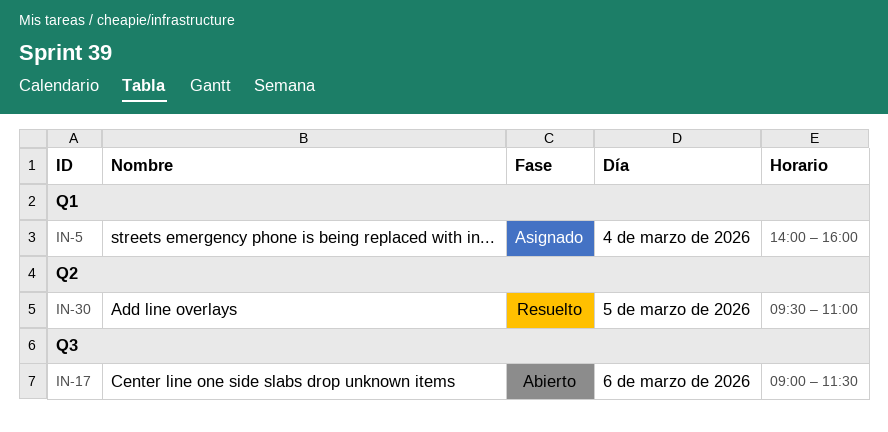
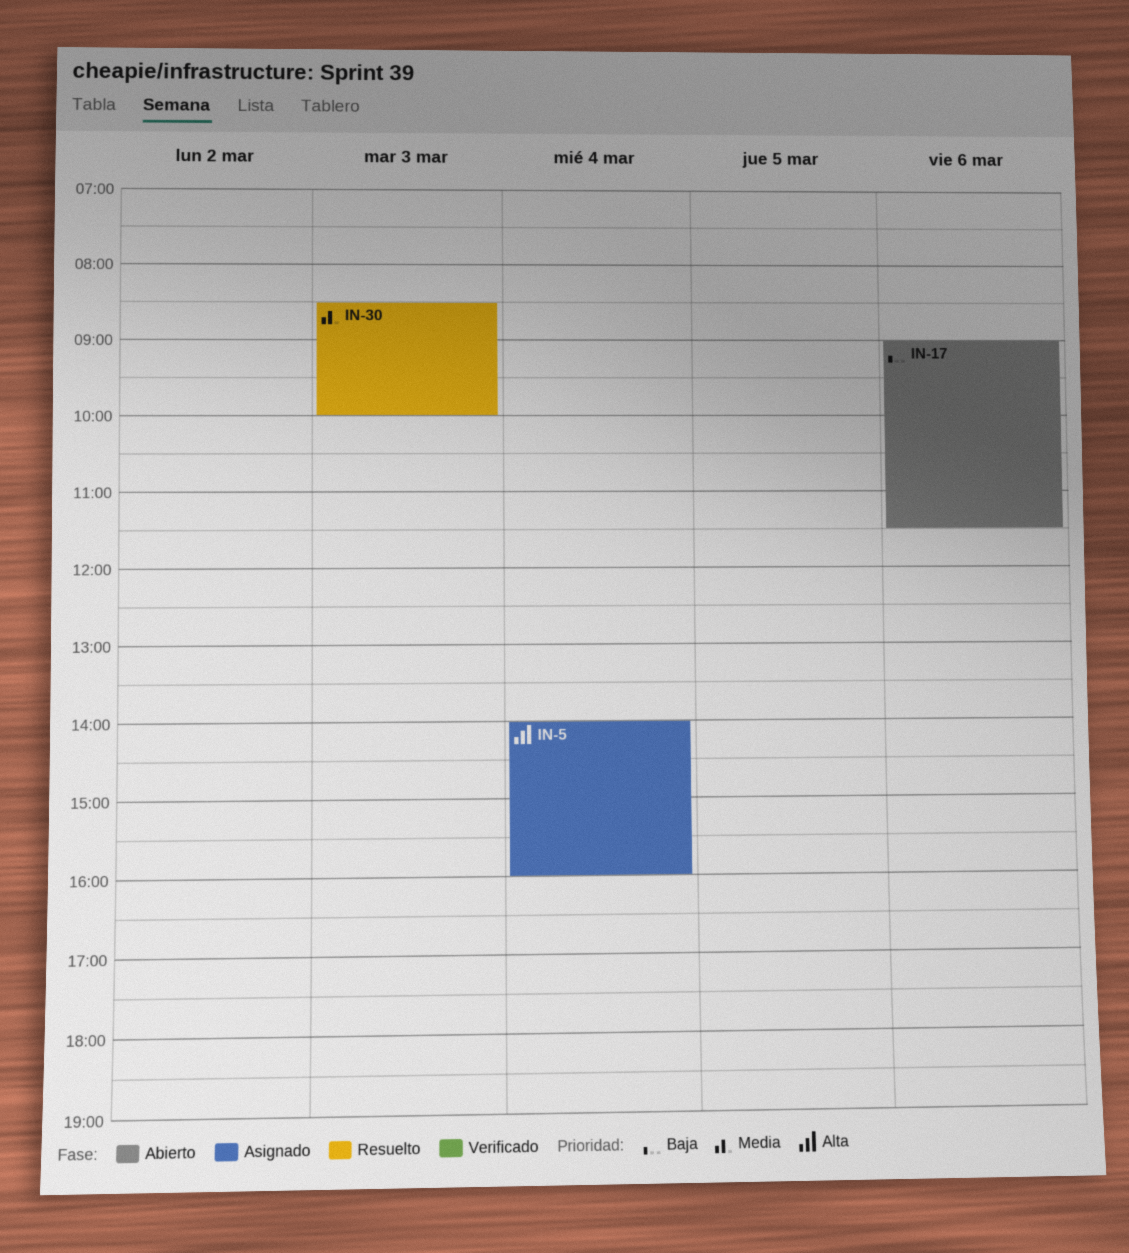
IN-30, day: Mar 5 -> Mar 3
IN-30, begins: 09:30 -> 08:30
IN-30, ends: 11:00 -> 10:00

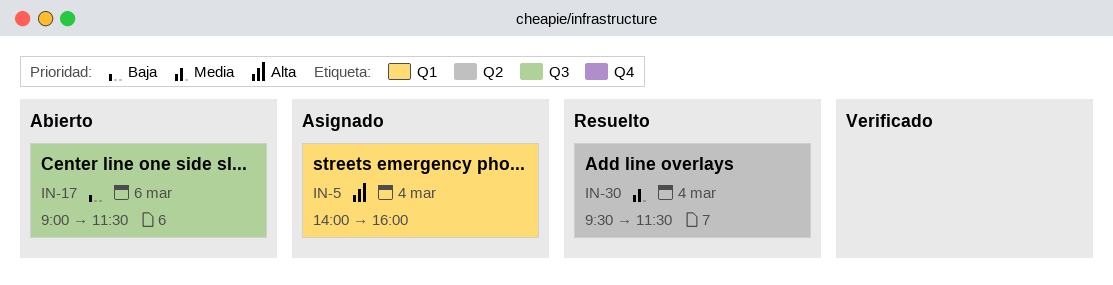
IN-30, day: Mar 3 -> Mar 4
IN-30, begins: 08:30 -> 09:30
IN-30, ends: 10:00 -> 11:30

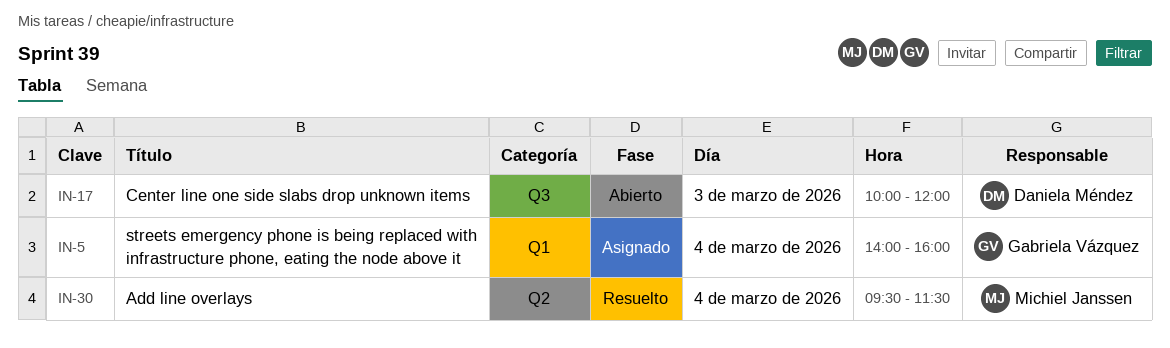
IN-17, day: Mar 6 -> Mar 3
IN-17, begins: 09:00 -> 10:00
IN-17, ends: 11:30 -> 12:00

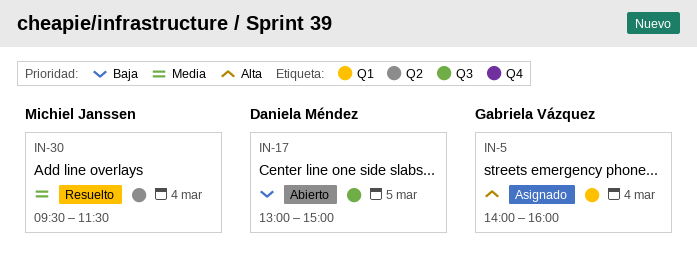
IN-17, day: Mar 3 -> Mar 5
IN-17, begins: 10:00 -> 13:00
IN-17, ends: 12:00 -> 15:00

